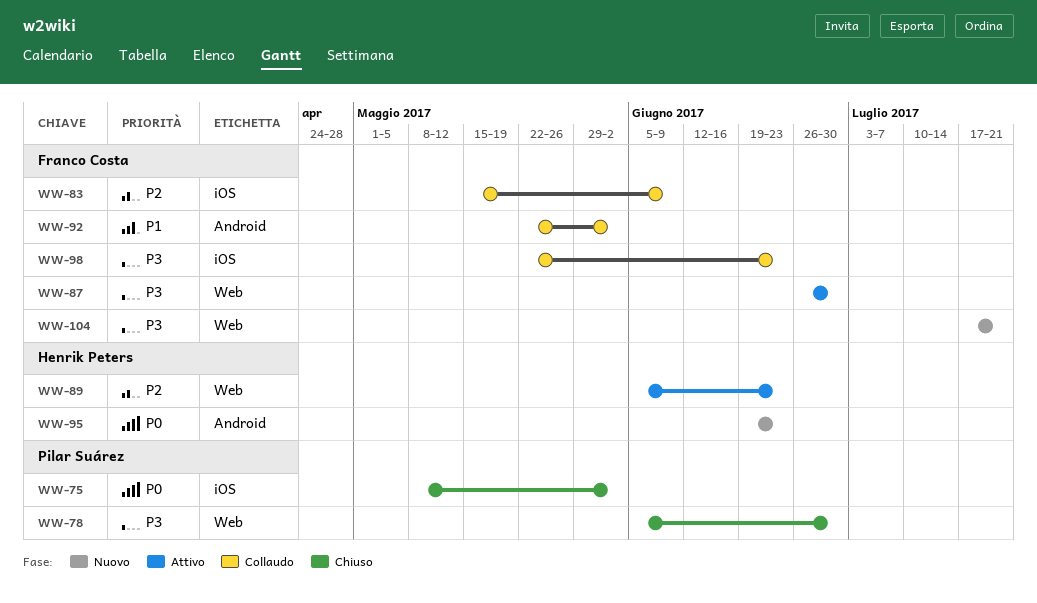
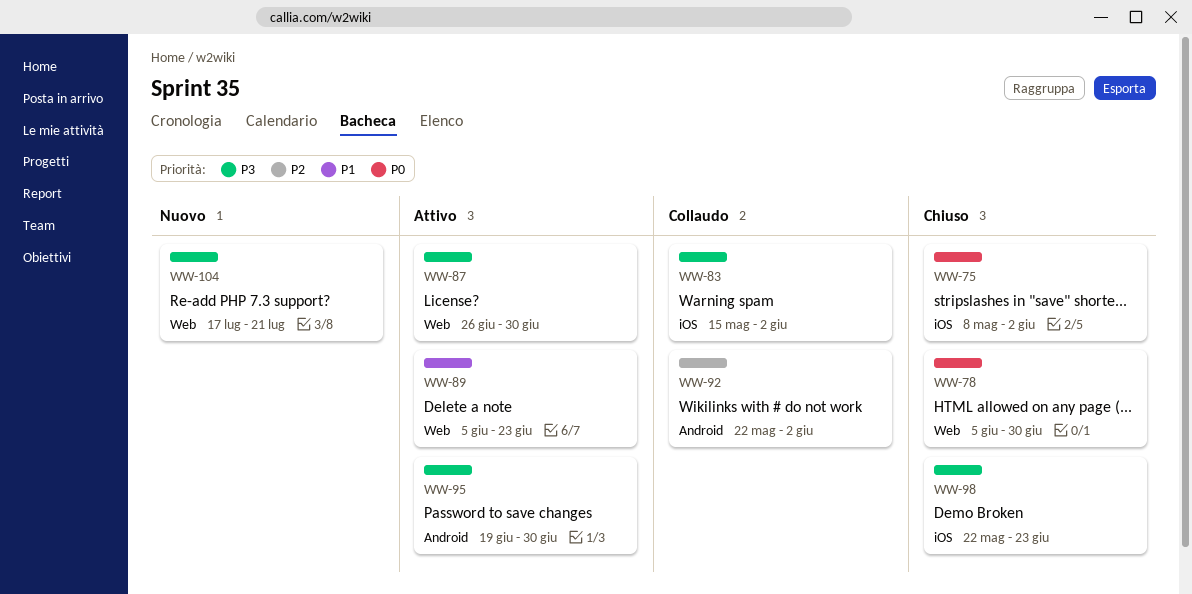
WW-78, priority: P3 -> P0
WW-83, priority: P2 -> P3
WW-83, due: Jun 9 -> Jun 2
WW-89, priority: P2 -> P1
WW-92, priority: P1 -> P2
WW-95, status: Nuovo -> Attivo
WW-95, priority: P0 -> P3
WW-95, due: Jun 23 -> Jun 30
WW-98, status: Collaudo -> Chiuso

